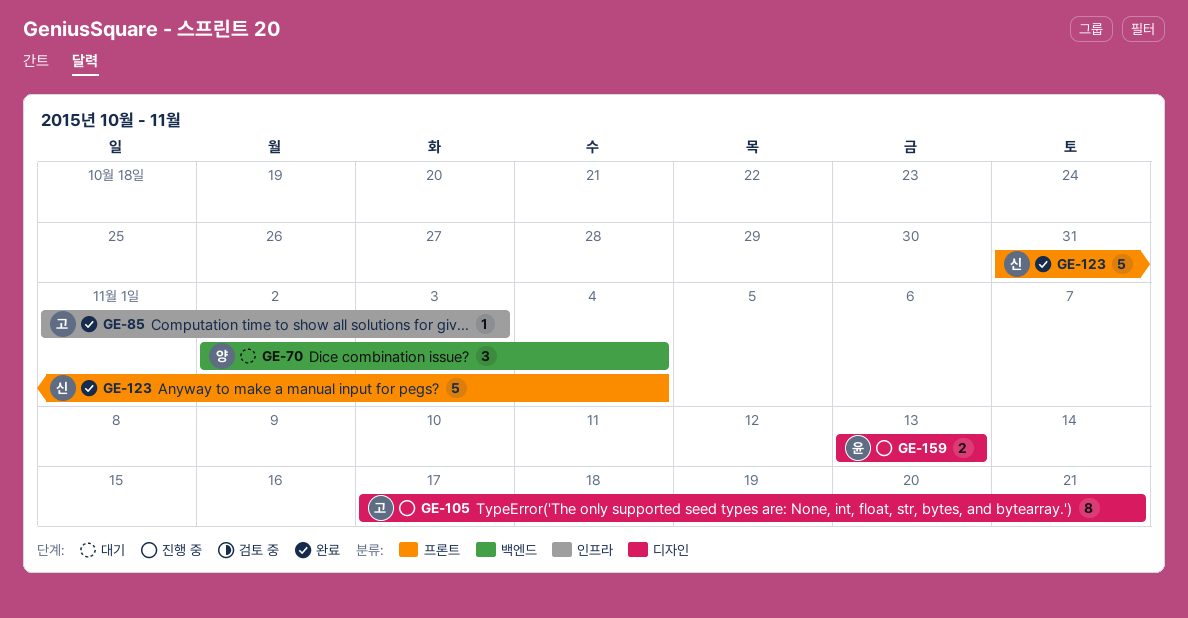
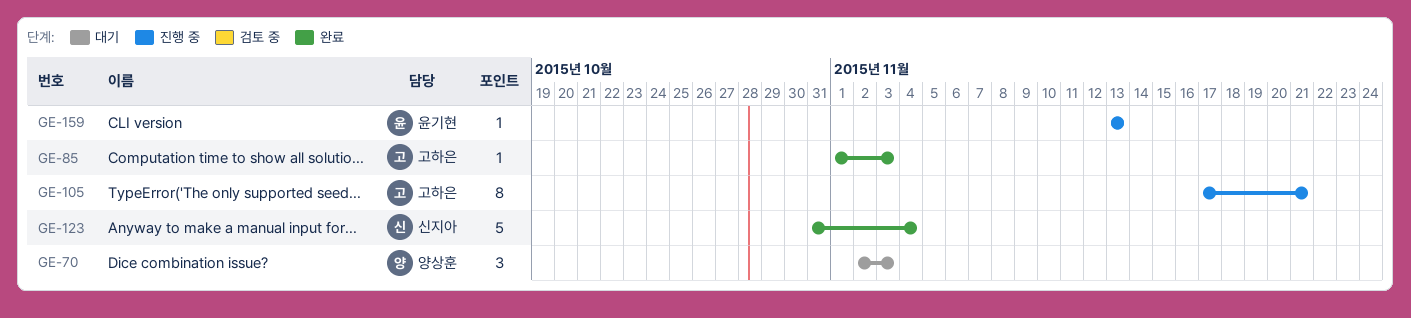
GE-70, due: Nov 4 -> Nov 3
GE-159, estimate: 2 -> 1

